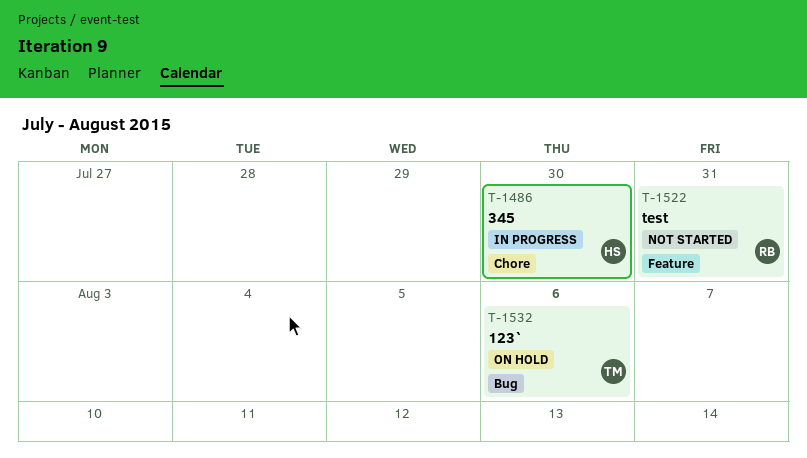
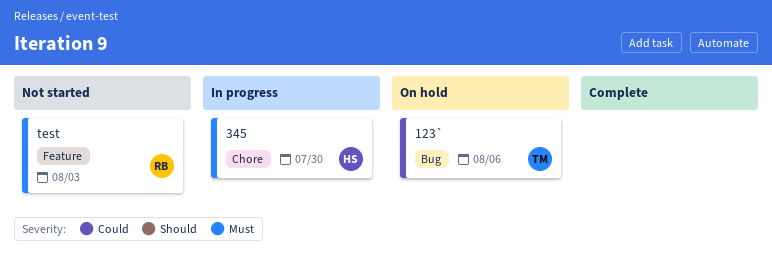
test, due: Jul 31 -> Aug 3

